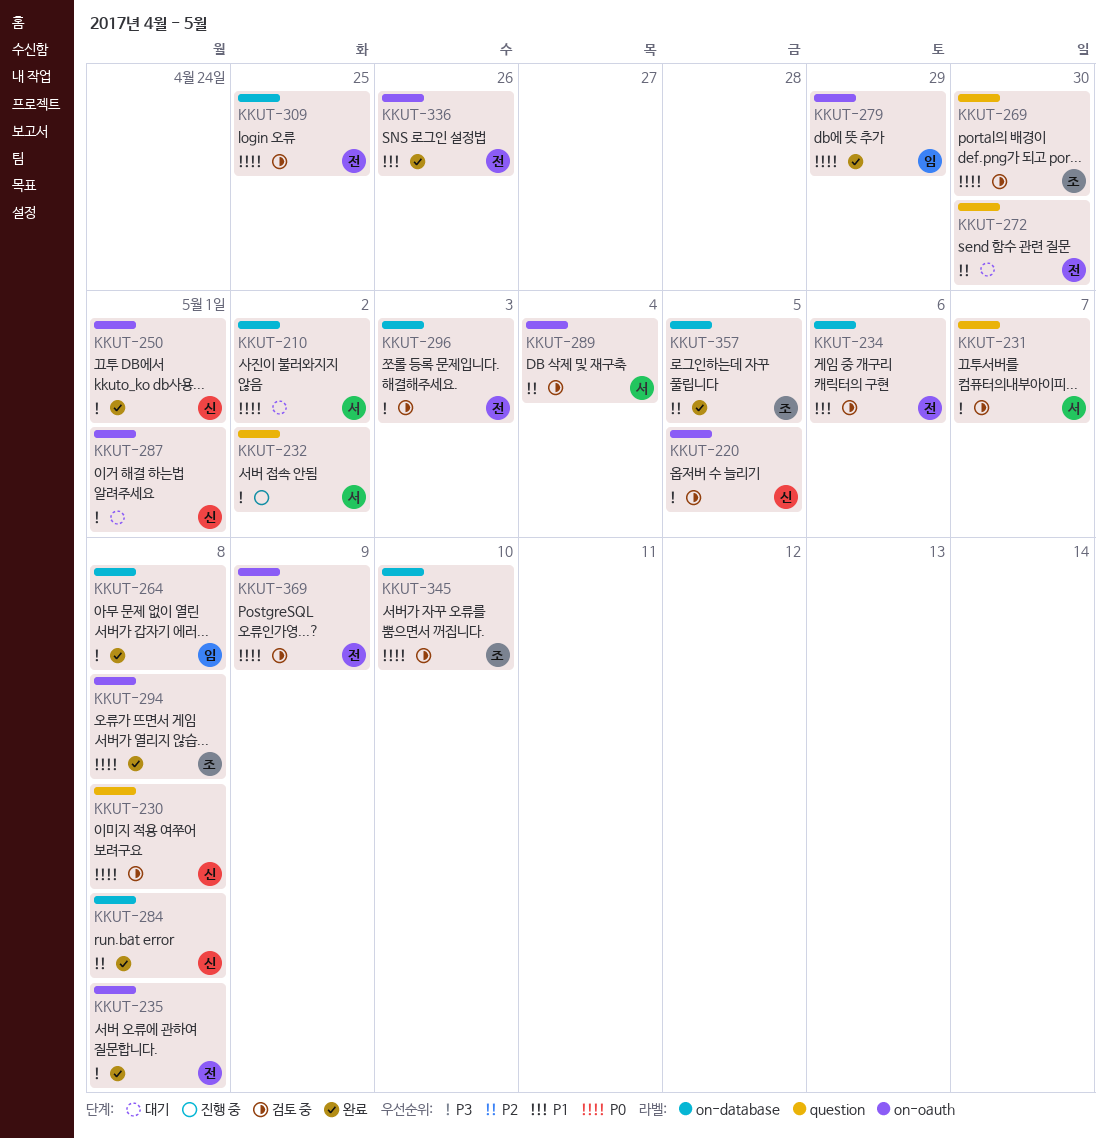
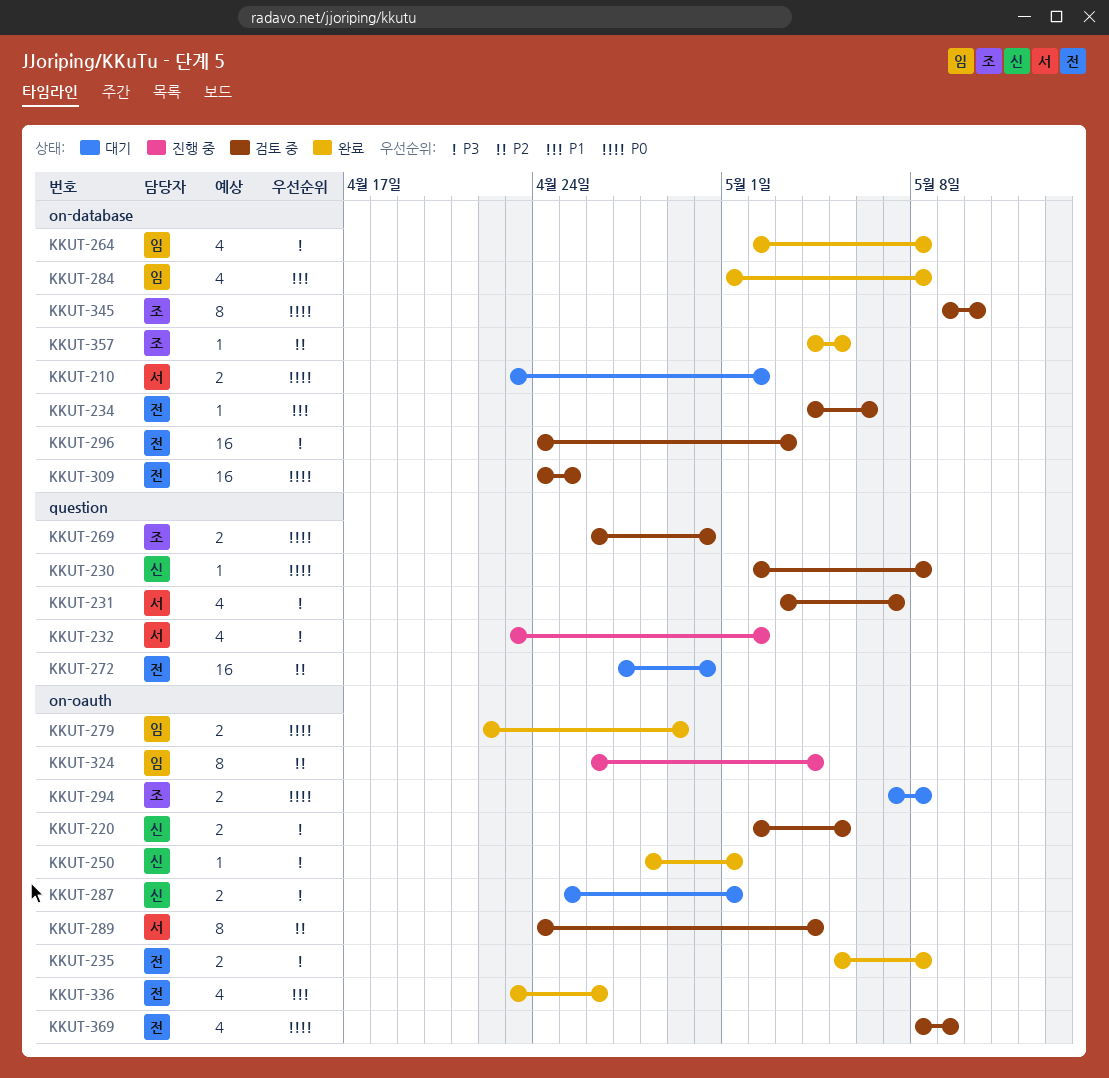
KKUT-284, owner: 신 -> 임
KKUT-284, priority: P2 -> P1
KKUT-294, status: 완료 -> 대기
KKUT-324: none -> present

